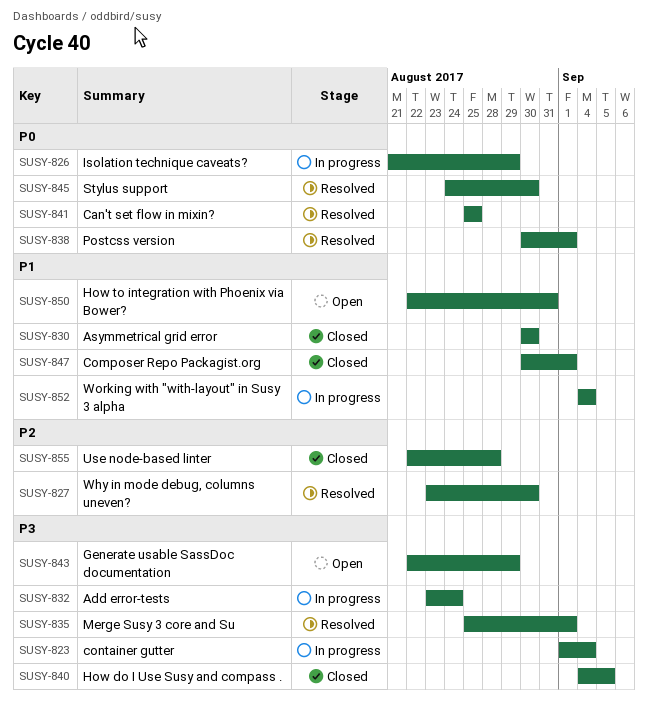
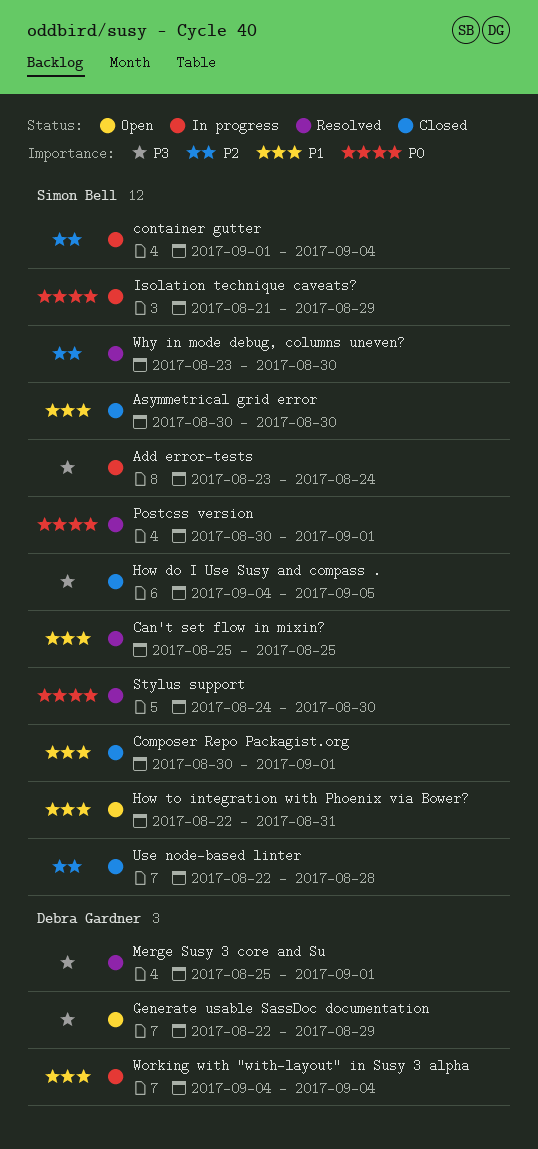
Can't set flow in mixin?, priority: P0 -> P1
container gutter, priority: P3 -> P2

